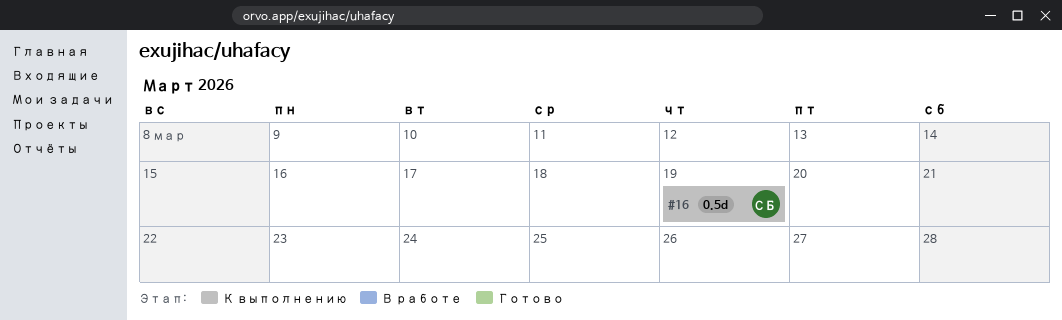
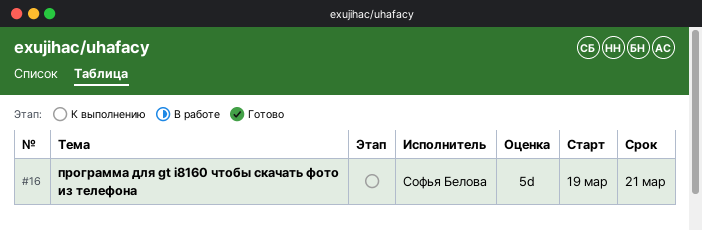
#16, estimate: 0.5d -> 5d
#16, due: Mar 19 -> Mar 21

